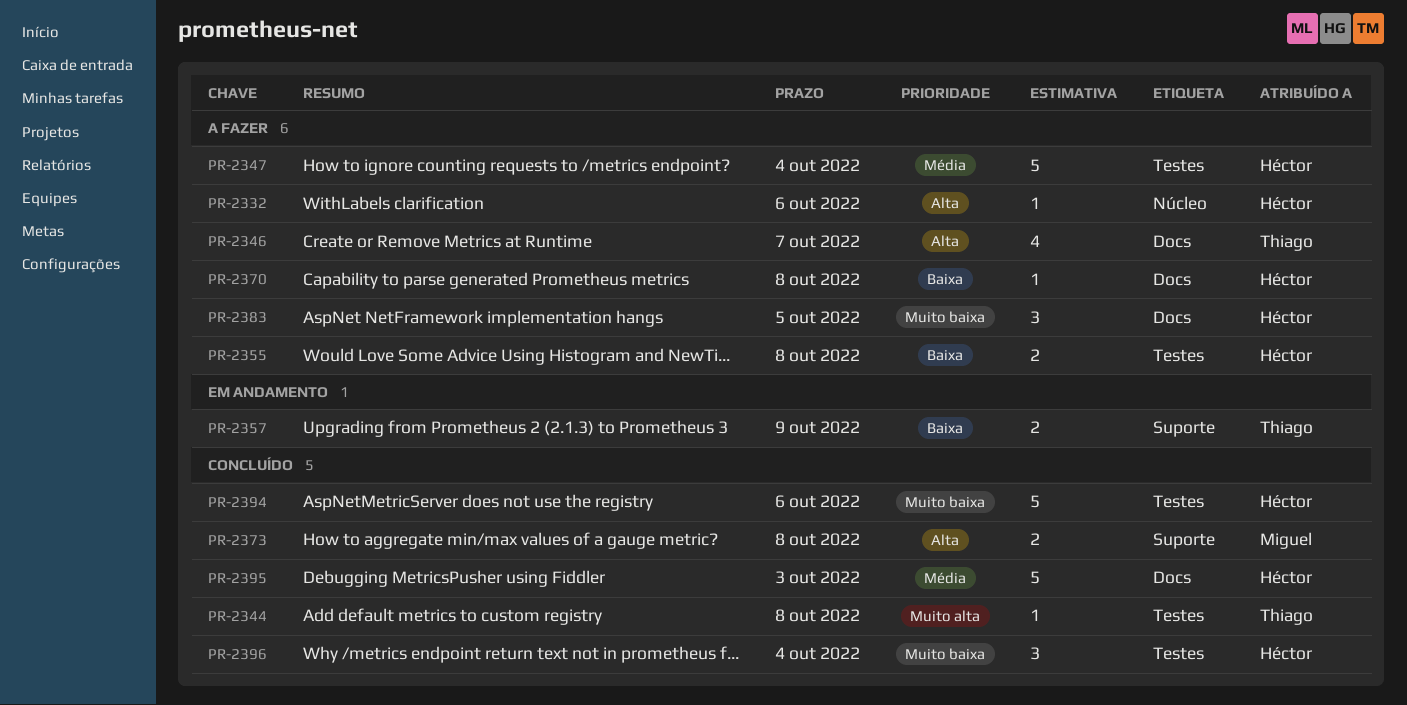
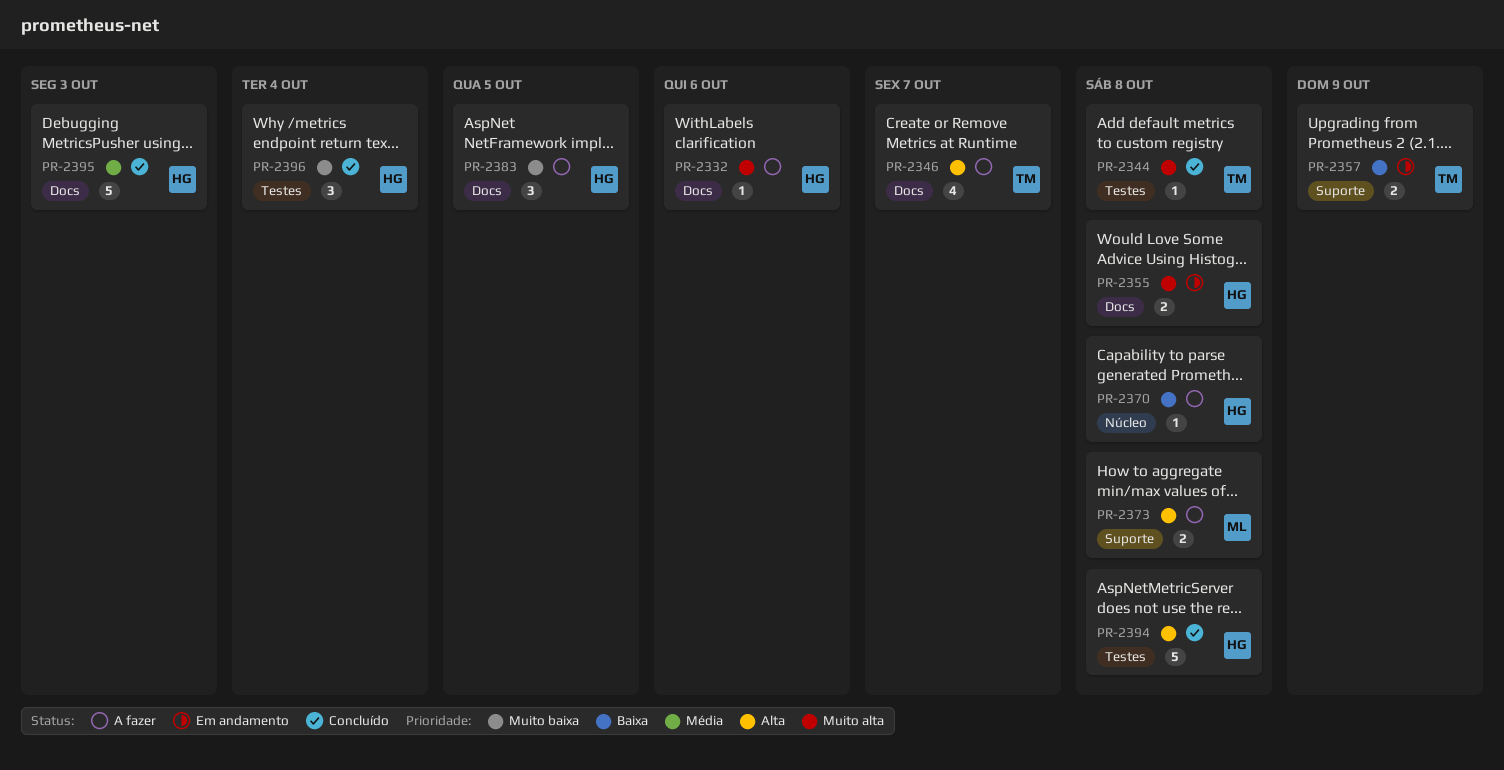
PR-2332, priority: Alta -> Muito alta
PR-2332, label: Núcleo -> Docs
PR-2347: present -> none
PR-2355, status: A fazer -> Em andamento
PR-2355, priority: Baixa -> Muito alta
PR-2355, label: Testes -> Docs
PR-2370, label: Docs -> Núcleo
PR-2373, status: Concluído -> A fazer
PR-2394, priority: Muito baixa -> Alta
PR-2394, due: Oct 6 -> Oct 8

